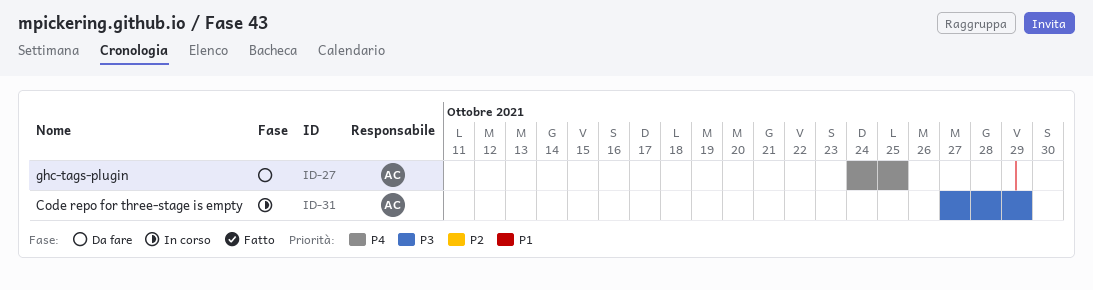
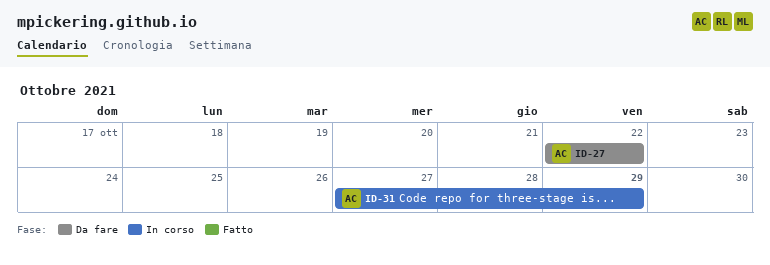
ID-27, start: Oct 24 -> Oct 22
ID-27, due: Oct 25 -> Oct 22

